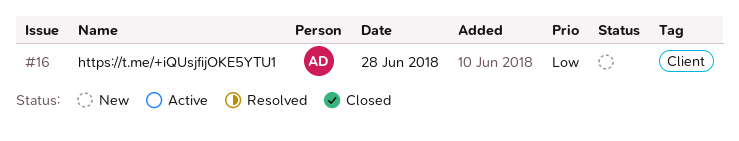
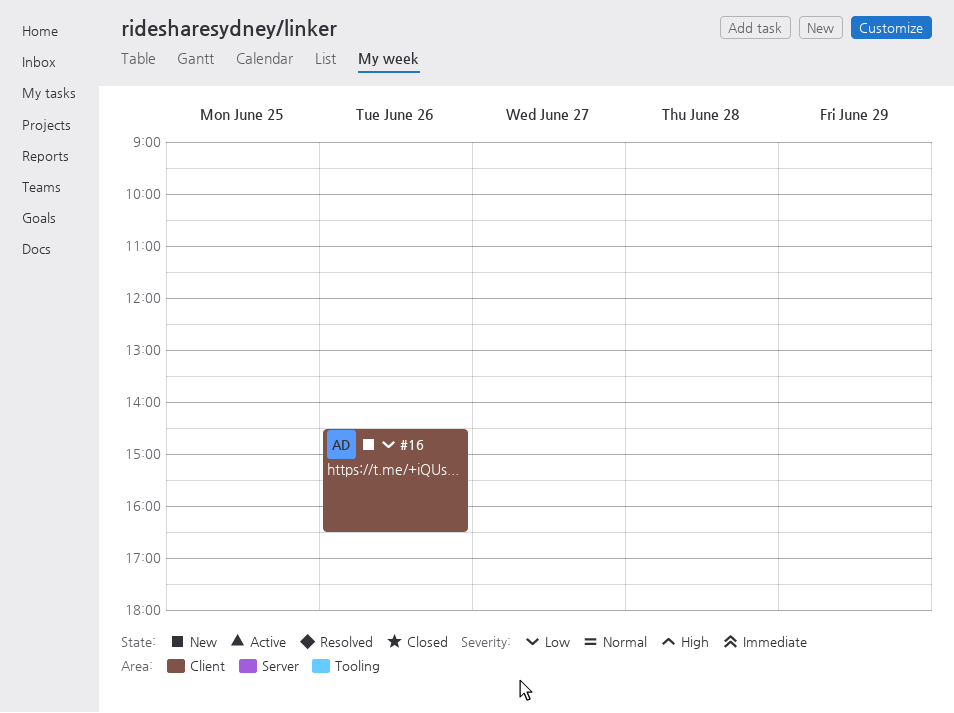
#16, day: Jun 28 -> Jun 26

